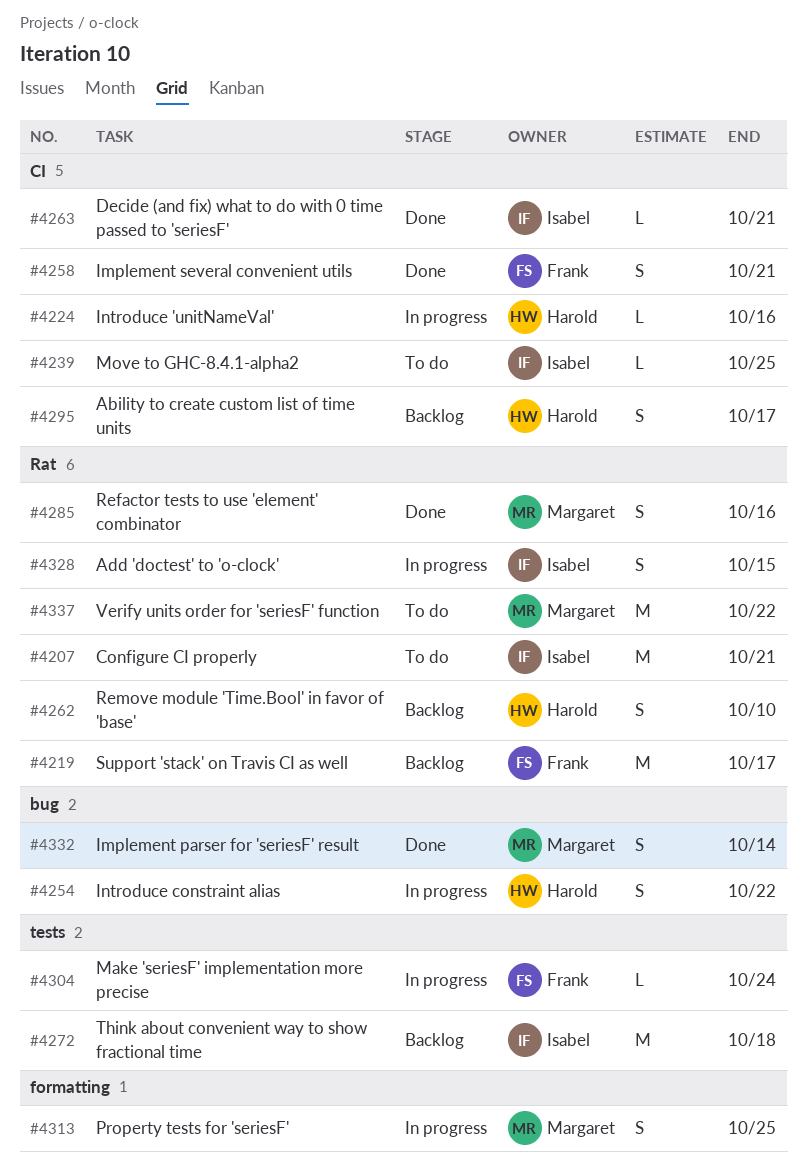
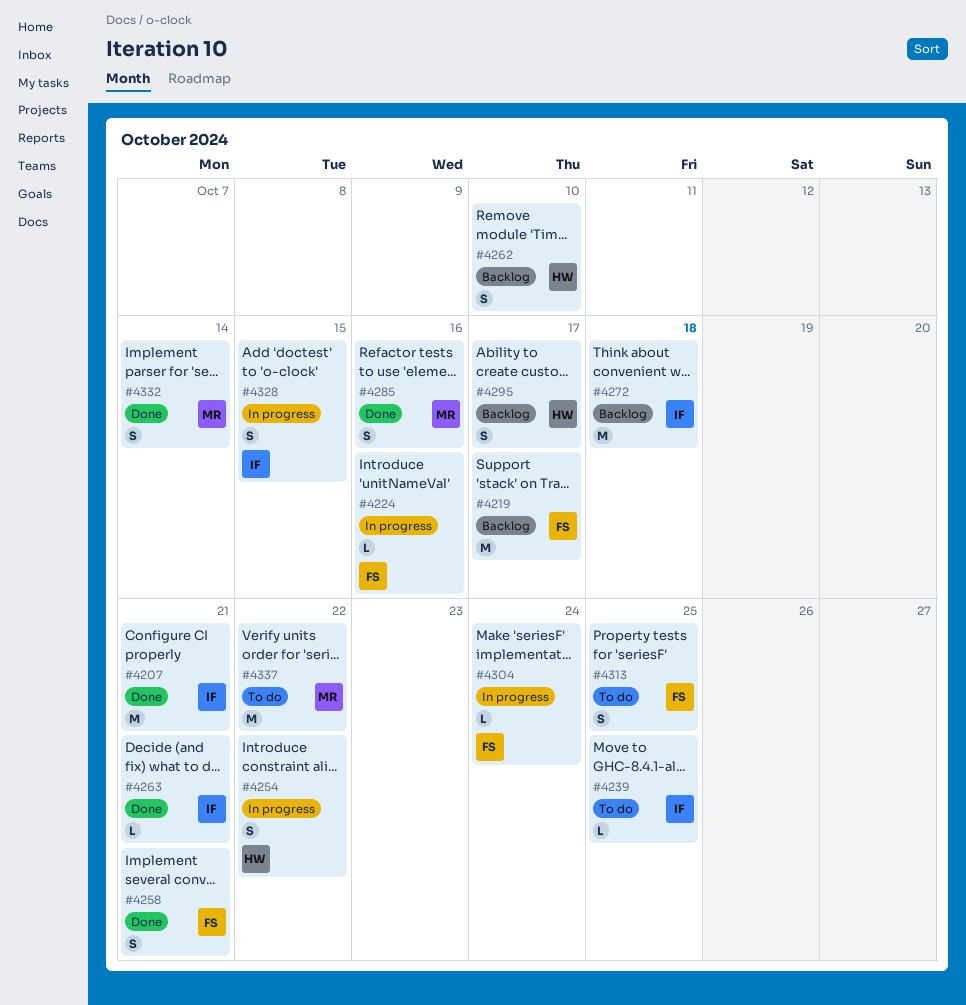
#4207, status: To do -> Done
#4224, owner: Harold -> Frank
#4313, status: In progress -> To do
#4313, owner: Margaret -> Frank

